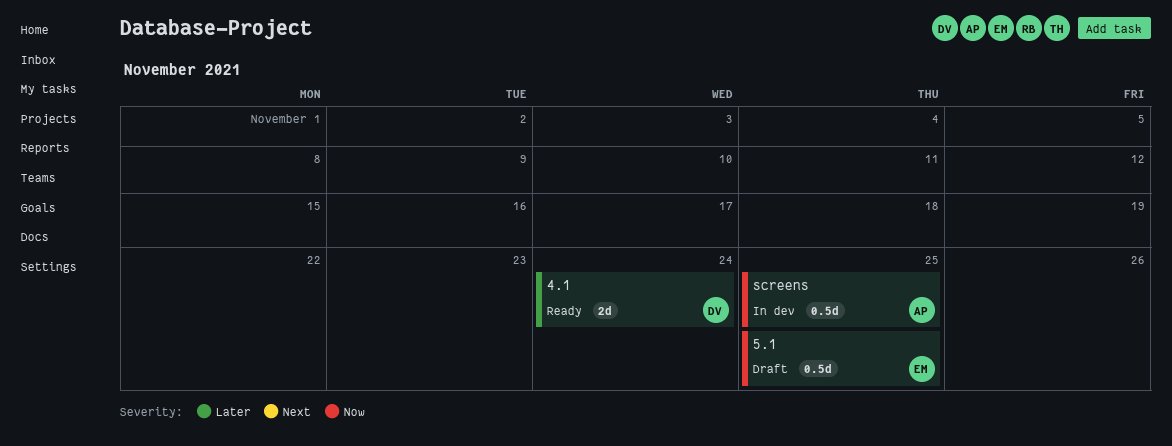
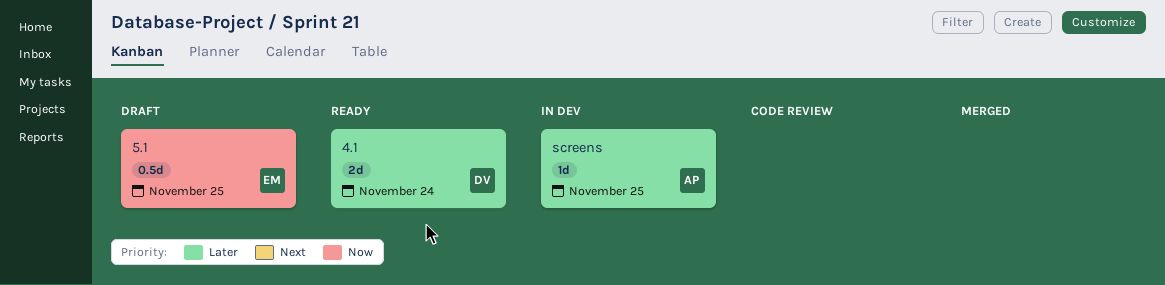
screens, priority: Now -> Later
screens, estimate: 0.5d -> 1d

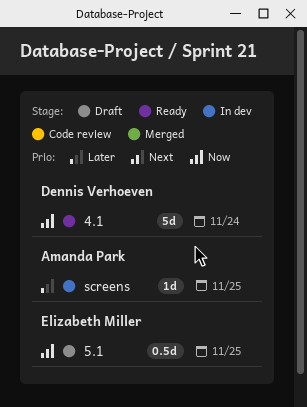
4.1, priority: Later -> Now
4.1, estimate: 2d -> 5d

